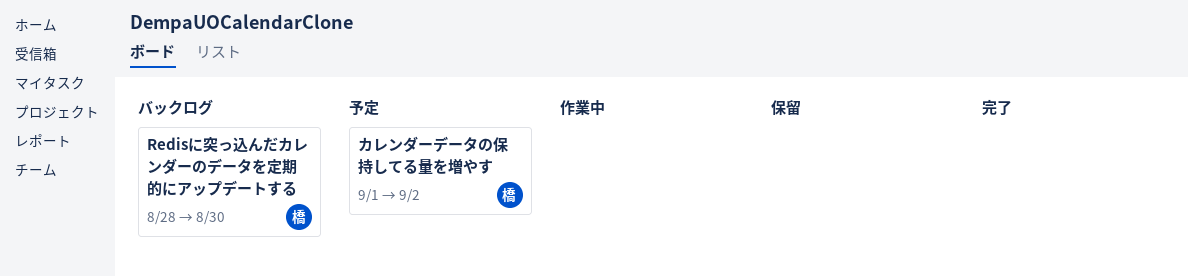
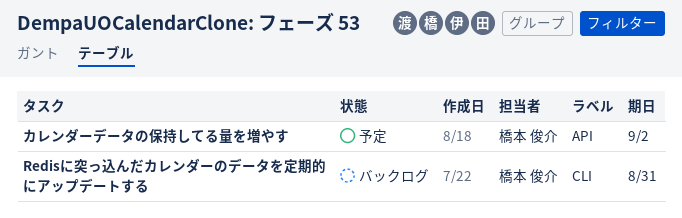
Redisに突っ込んだカレンダーのデータを定期的にアップデートする, due: Aug 30 -> Aug 31

